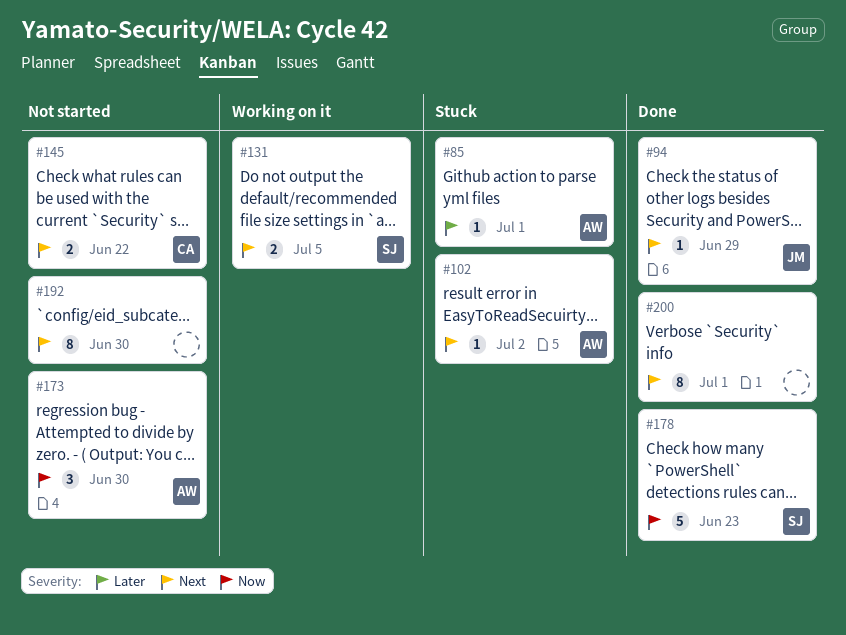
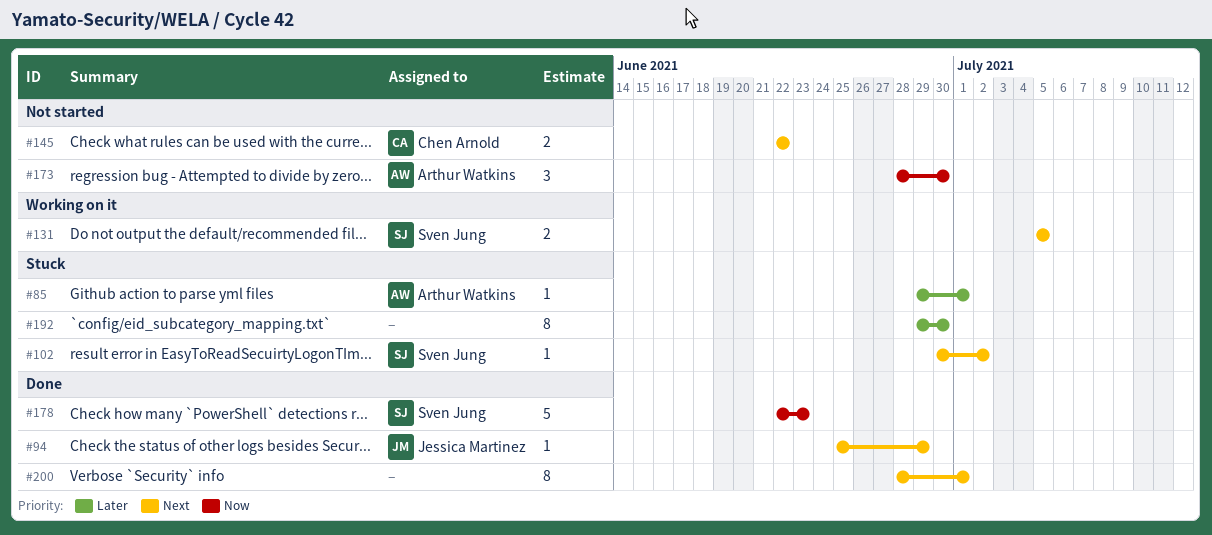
#102, owner: Arthur Watkins -> Sven Jung
#192, status: Not started -> Stuck
#192, priority: Next -> Later

